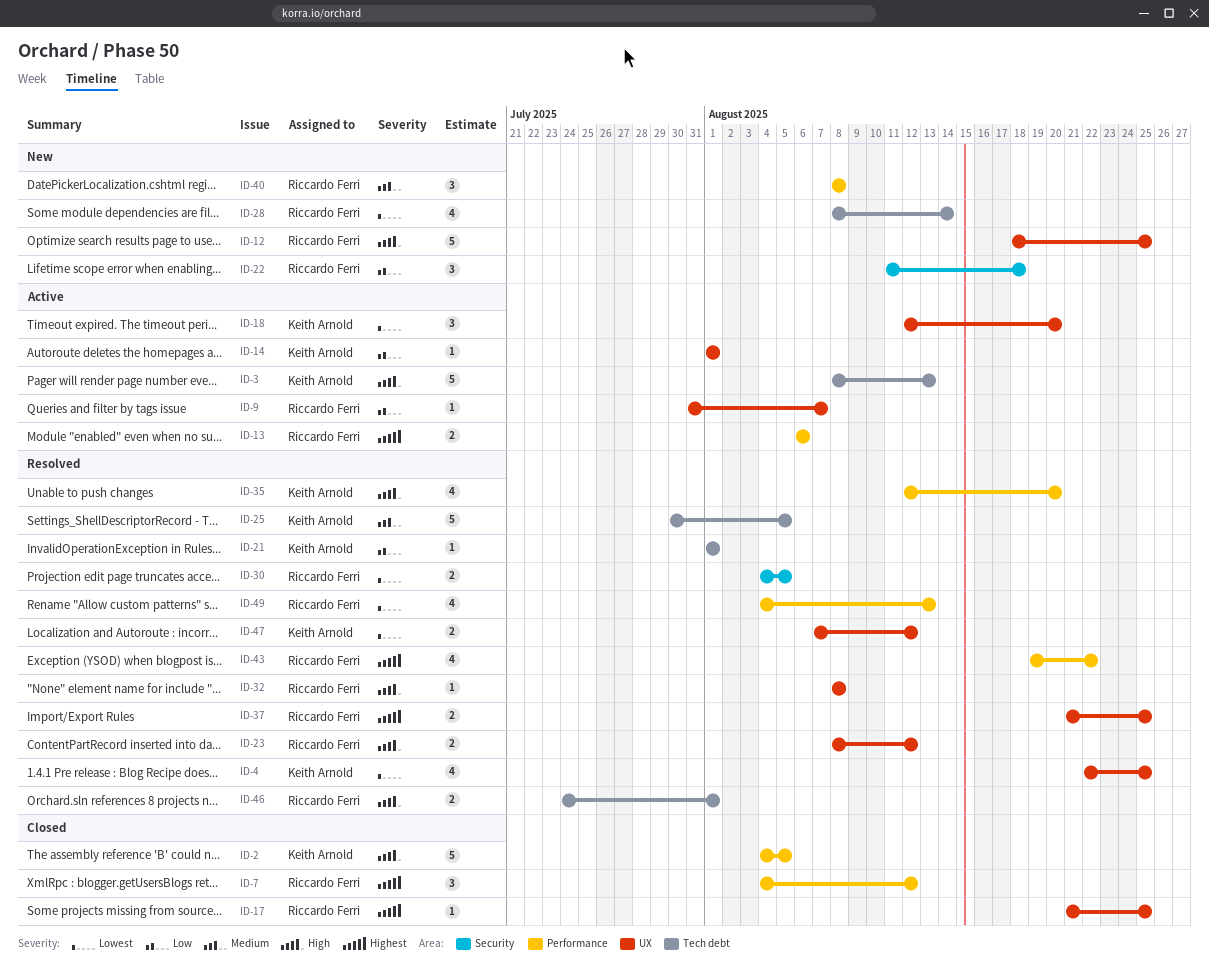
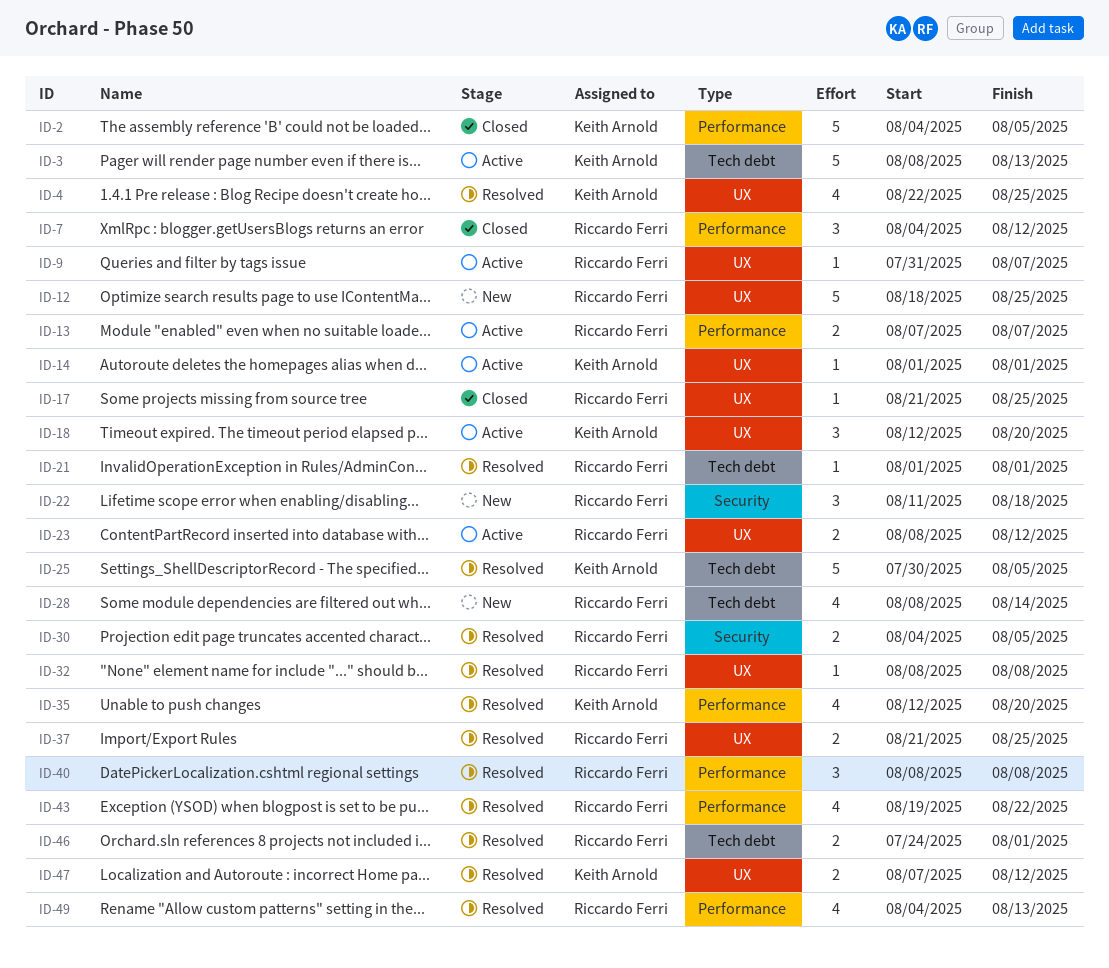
ID-13, start: Aug 6 -> Aug 7
ID-13, due: Aug 6 -> Aug 7
ID-21, owner: Keith Arnold -> Riccardo Ferri
ID-23, status: Resolved -> Active
ID-40, status: New -> Resolved

